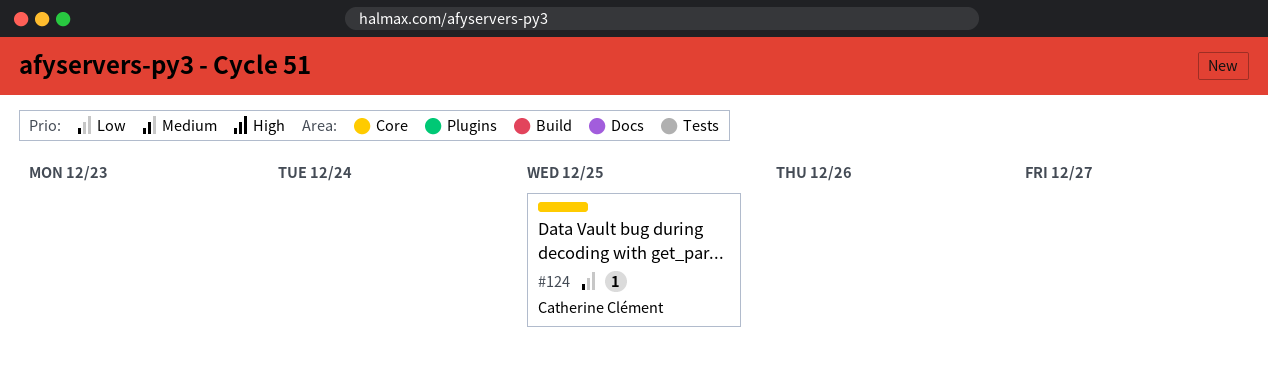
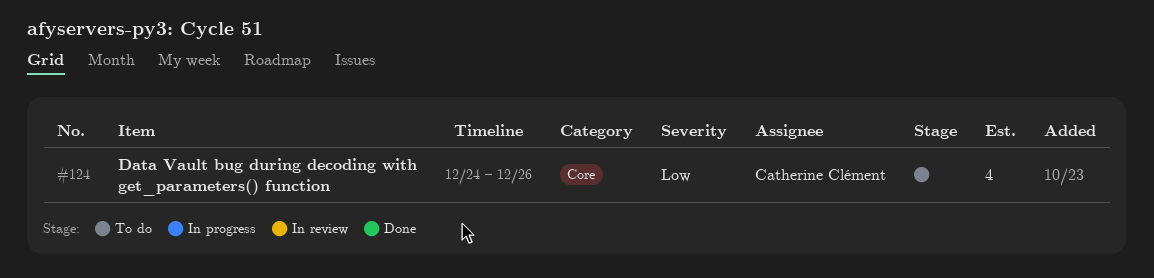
#124, estimate: 1 -> 4
#124, due: Dec 25 -> Dec 26

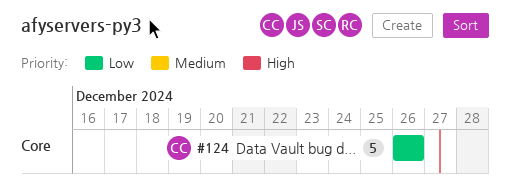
#124, estimate: 4 -> 5
#124, start: Dec 24 -> Dec 26

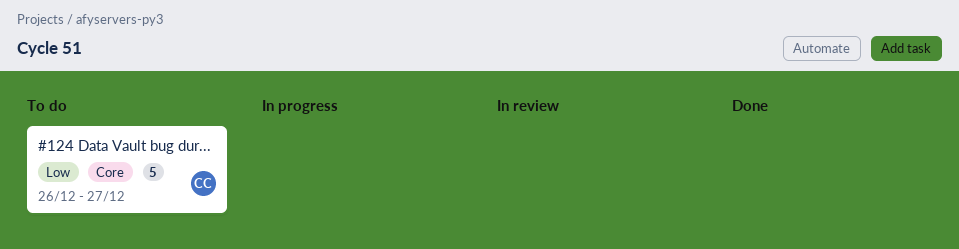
#124, due: Dec 26 -> Dec 27

